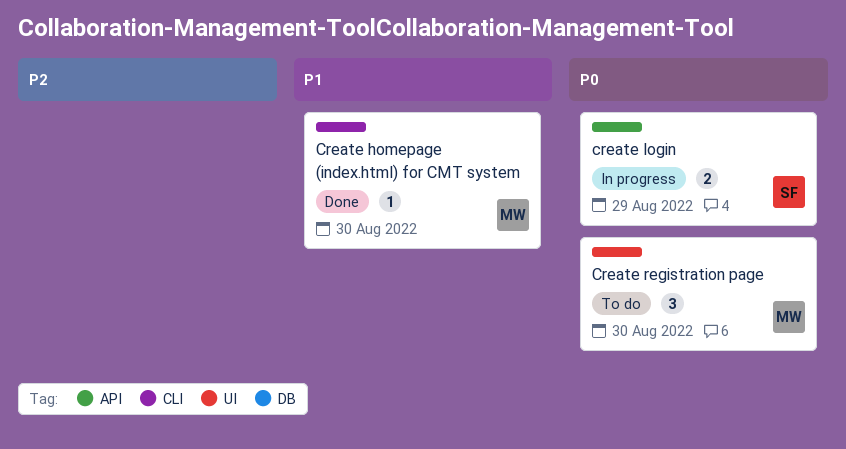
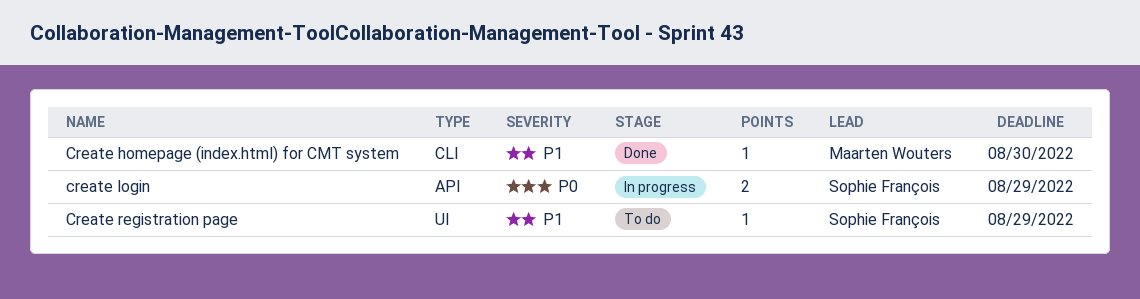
Create registration page, owner: Maarten Wouters -> Sophie François
Create registration page, priority: P0 -> P1
Create registration page, estimate: 3 -> 1
Create registration page, due: Aug 30 -> Aug 29

